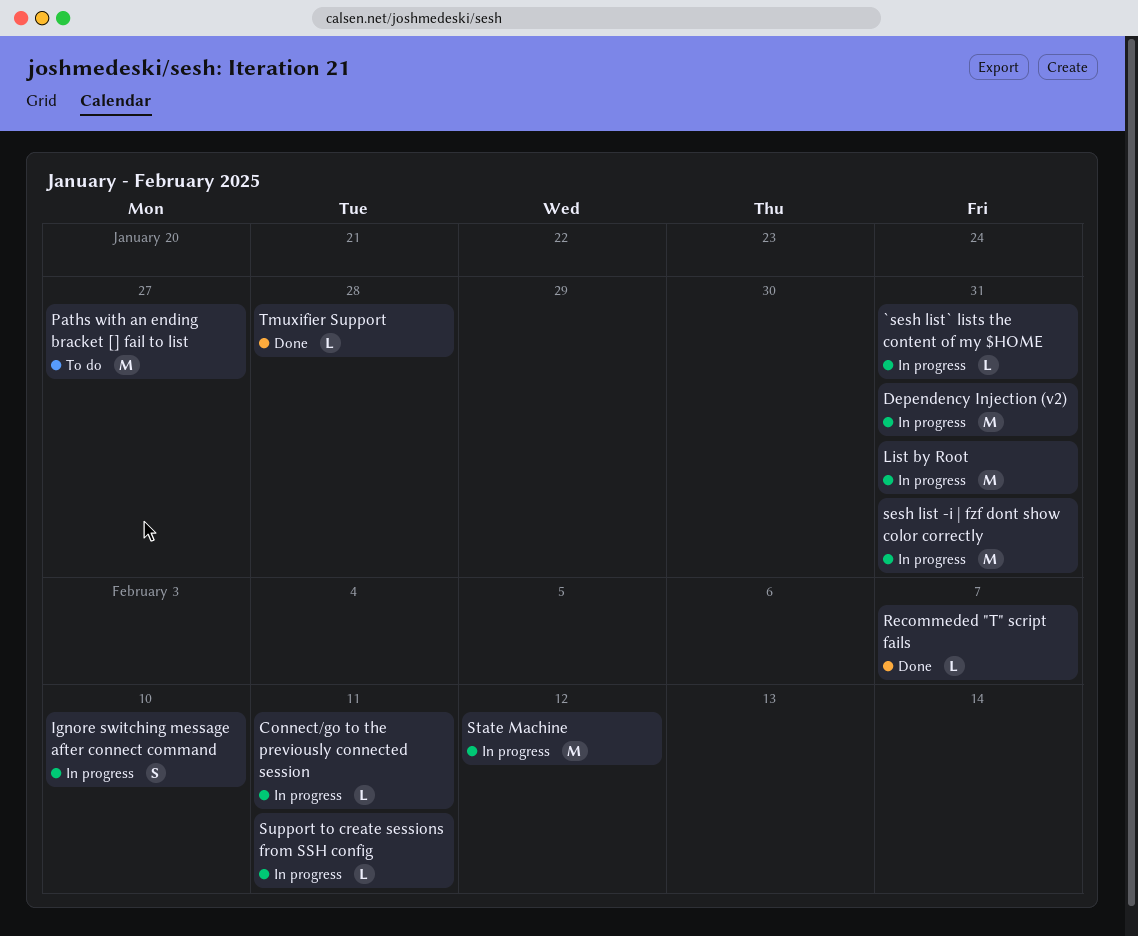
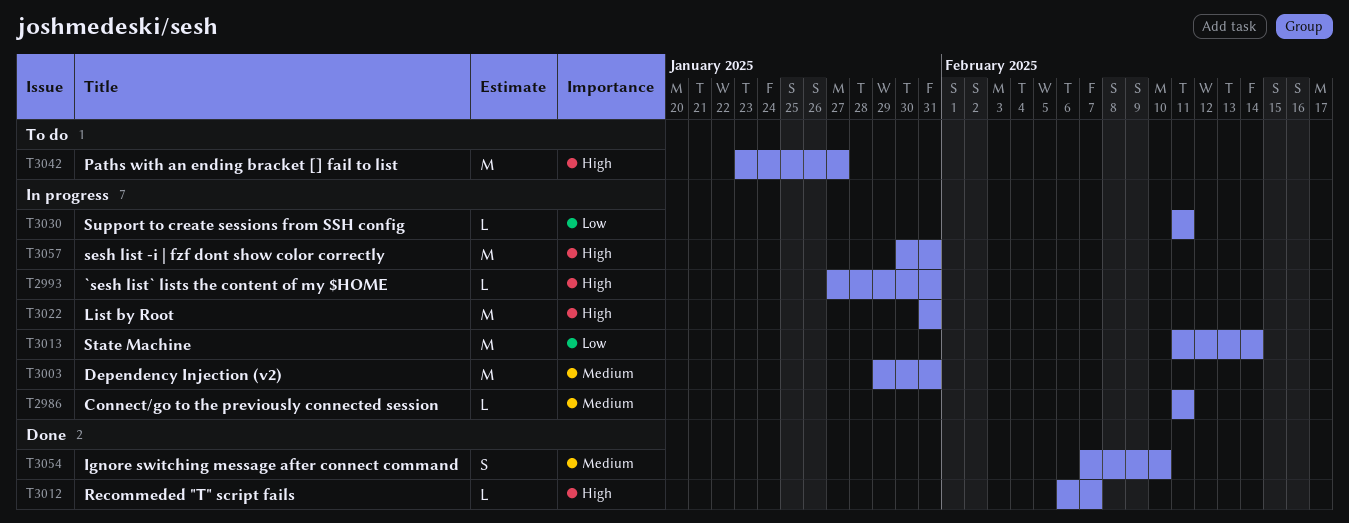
Ignore switching message after connect command, status: In progress -> Done
State Machine, due: Feb 12 -> Feb 14
Tmuxifier Support: present -> none

